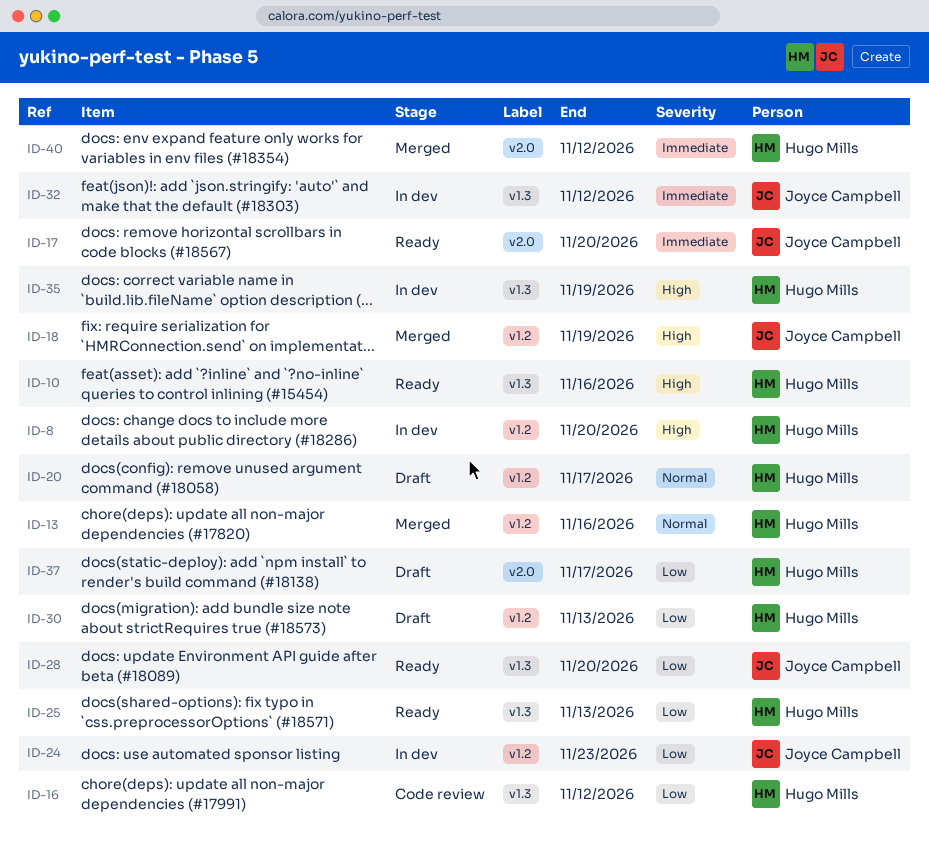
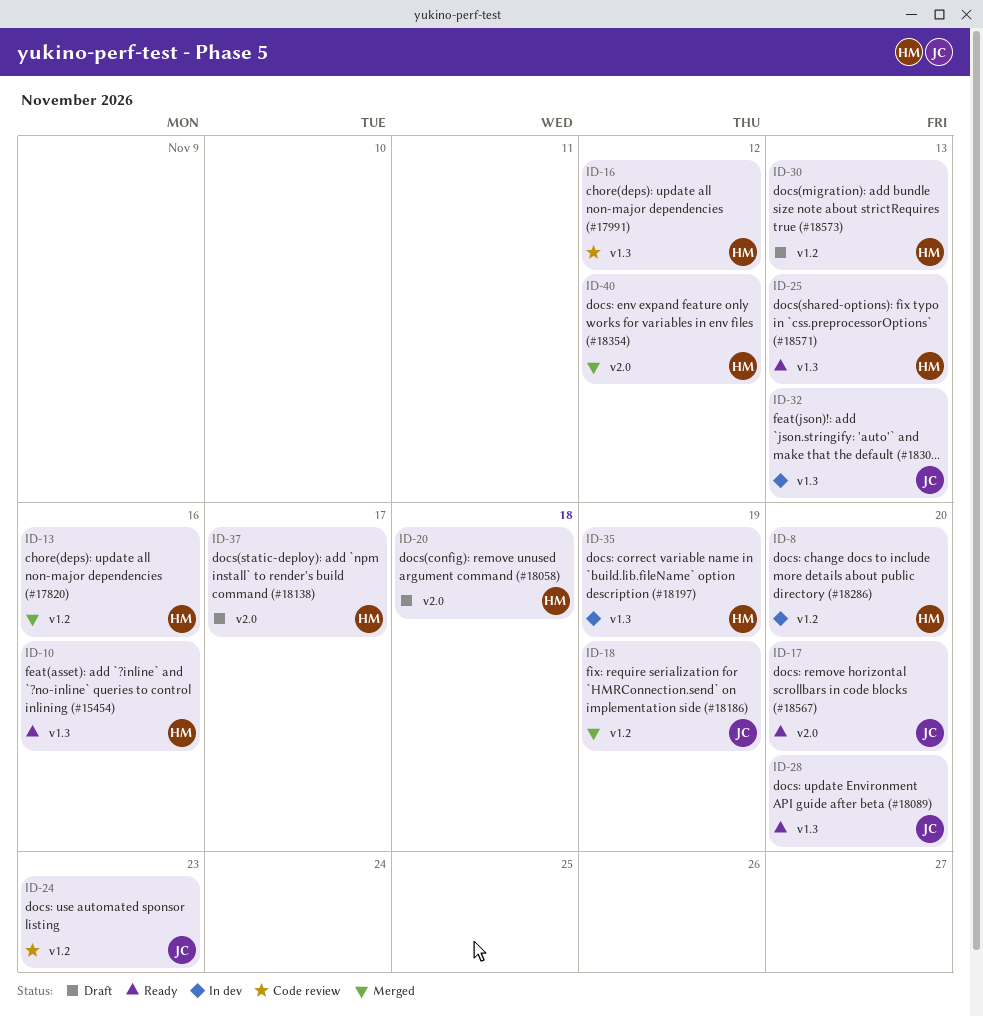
ID-20, label: v1.2 -> v2.0
ID-20, due: Nov 17 -> Nov 18
ID-24, status: In dev -> Code review
ID-32, due: Nov 12 -> Nov 13

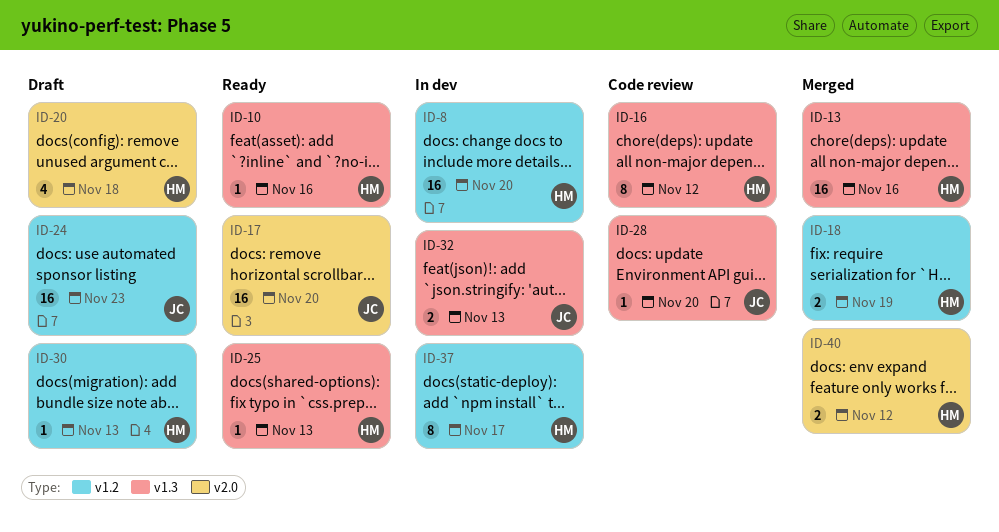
ID-13, label: v1.2 -> v1.3
ID-18, owner: JC -> HM
ID-24, status: Code review -> Draft
ID-28, status: Ready -> Code review
ID-35: present -> none
ID-37, status: Draft -> In dev
ID-37, label: v2.0 -> v1.2

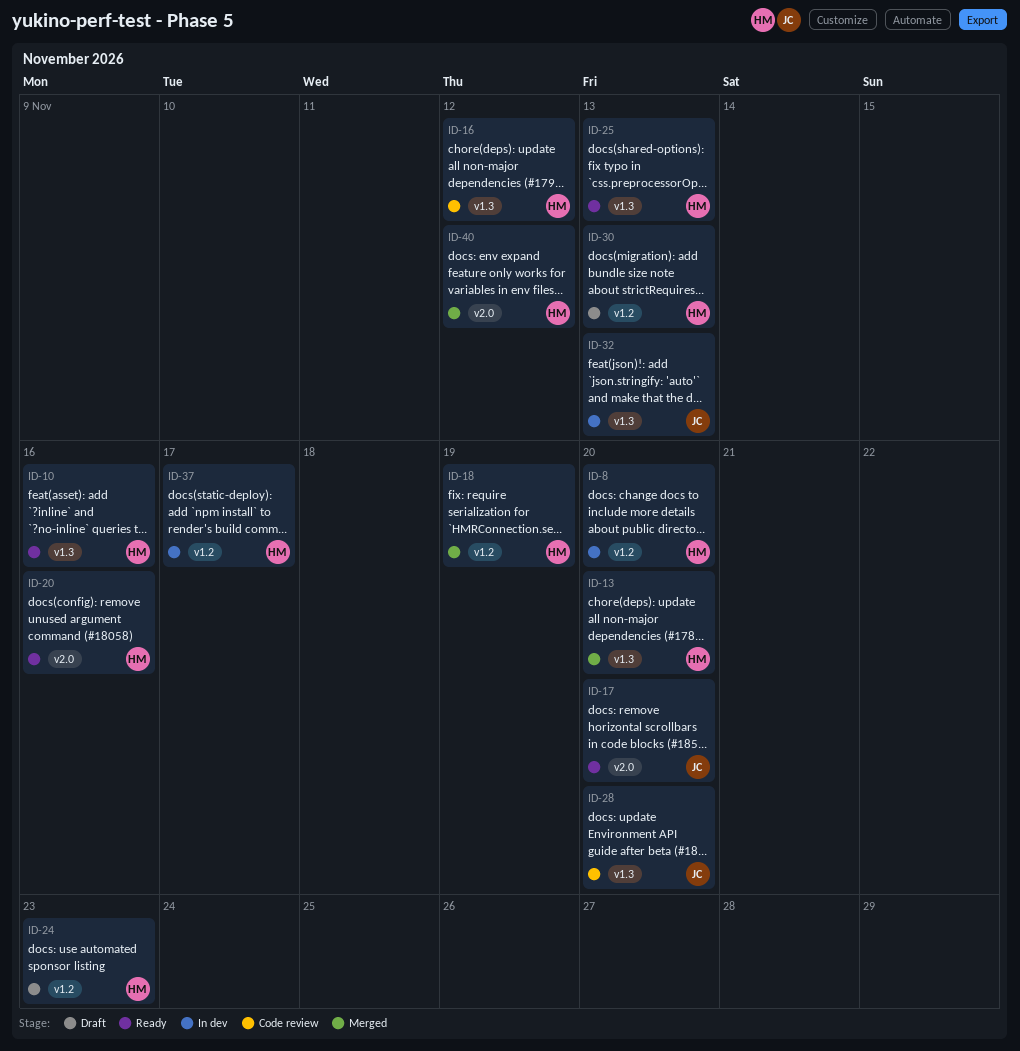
ID-13, due: Nov 16 -> Nov 20
ID-20, status: Draft -> Ready
ID-20, due: Nov 18 -> Nov 16
ID-24, owner: JC -> HM

